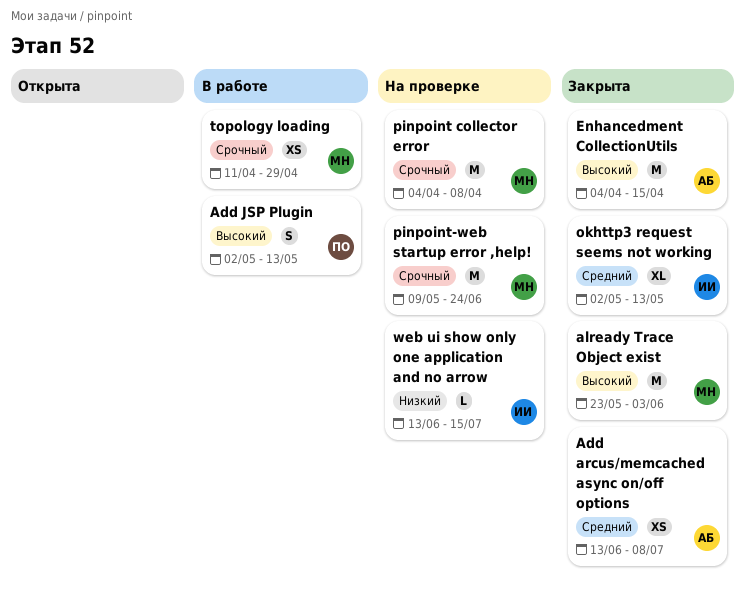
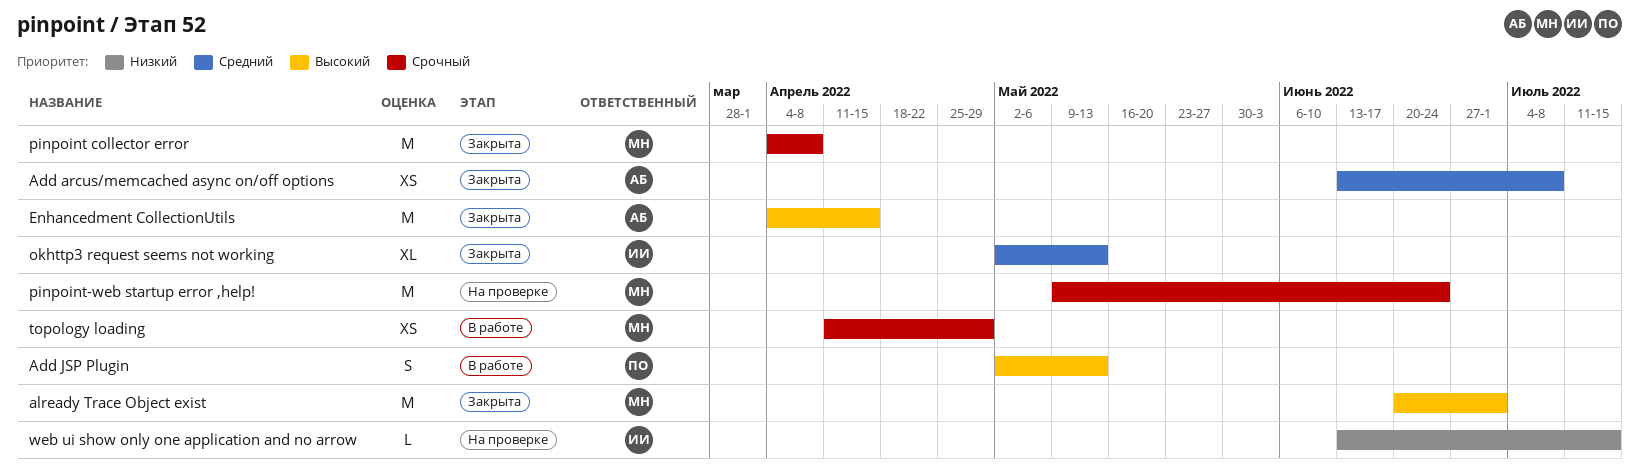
already Trace Object exist, start: May 23 -> Jun 20
already Trace Object exist, due: Jun 3 -> Jul 1
pinpoint collector error, status: На проверке -> Закрыта

